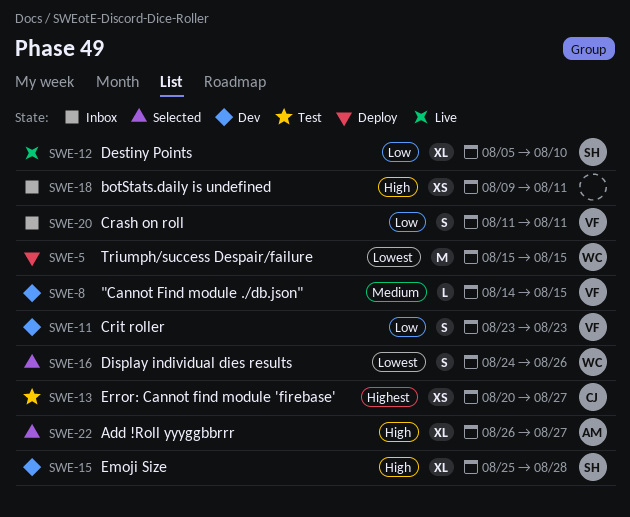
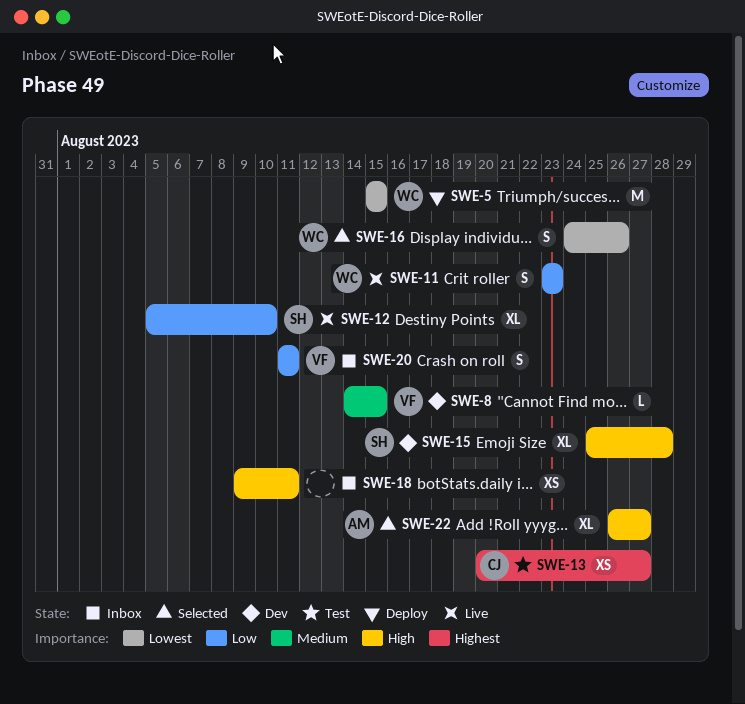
SWE-11, status: Dev -> Live
SWE-11, owner: VF -> WC

